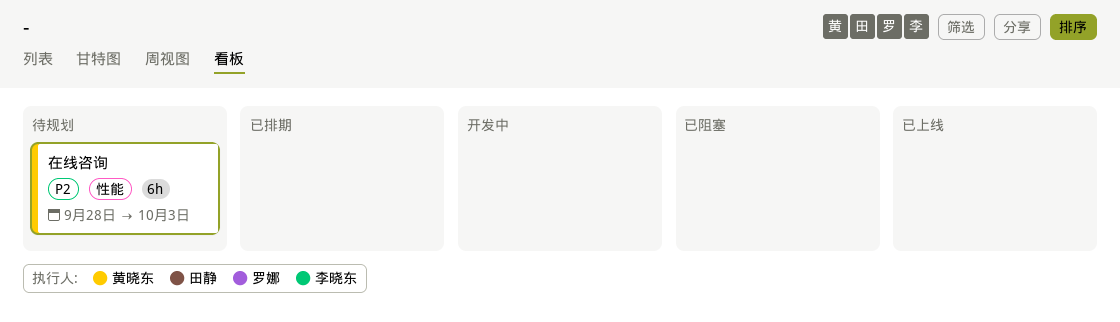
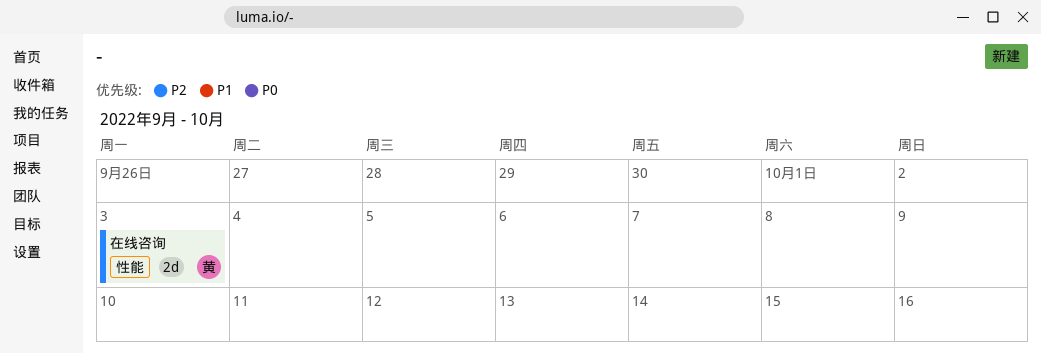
在线咨询, estimate: 6h -> 2d

